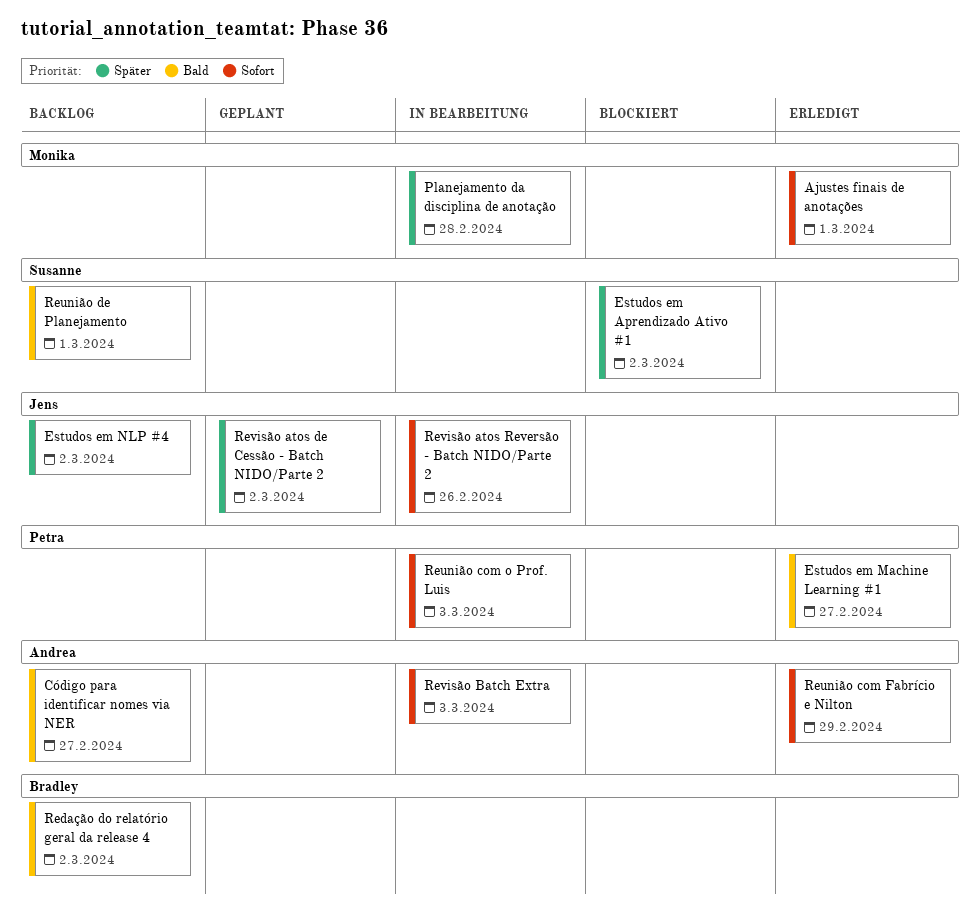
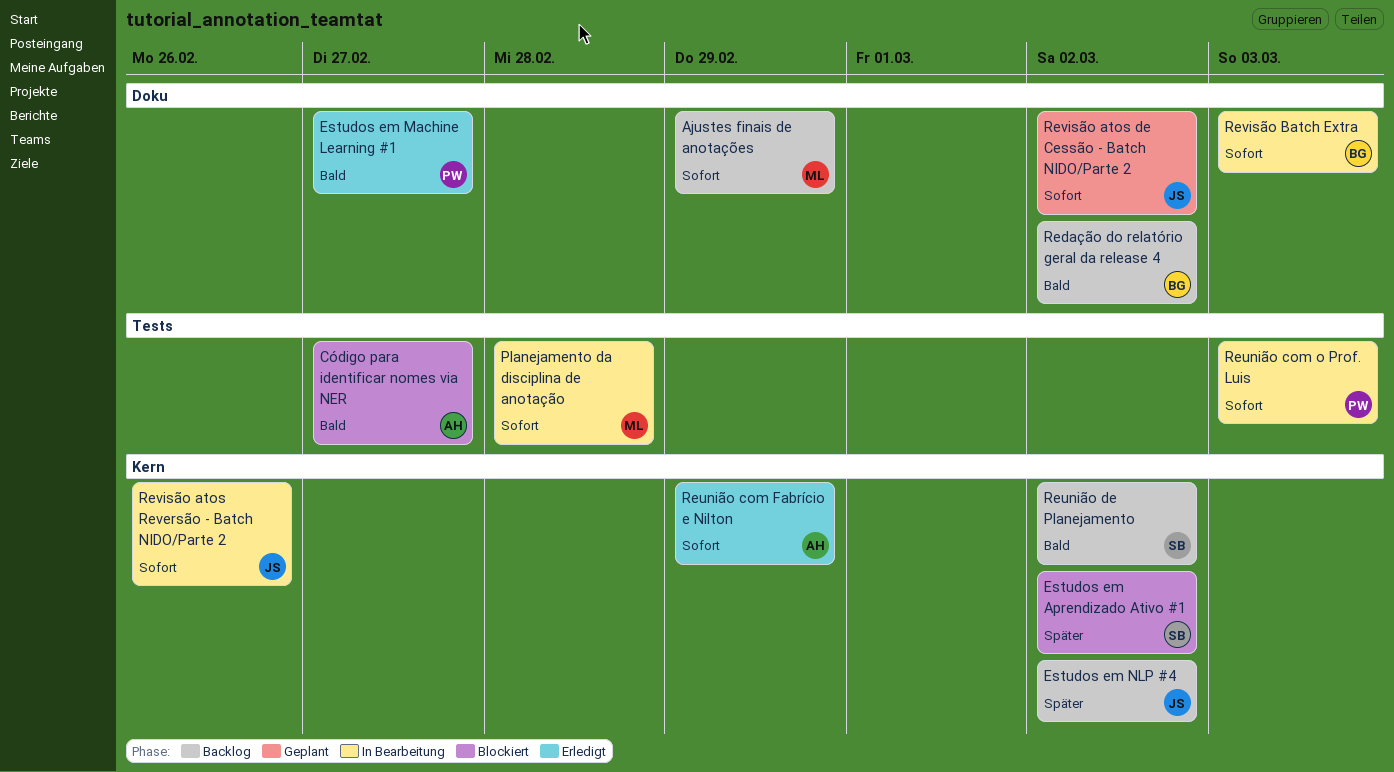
Ajustes finais de anotações, status: Erledigt -> Backlog
Ajustes finais de anotações, due: Mar 1 -> Feb 29
Código para identificar nomes via NER, status: Backlog -> Blockiert
Planejamento da disciplina de anotação, priority: Später -> Sofort
Reunião de Planejamento, due: Mar 1 -> Mar 2
Revisão atos de Cessão - Batch NIDO/Parte 2, priority: Später -> Sofort
Revisão Batch Extra, owner: Andrea -> Bradley

